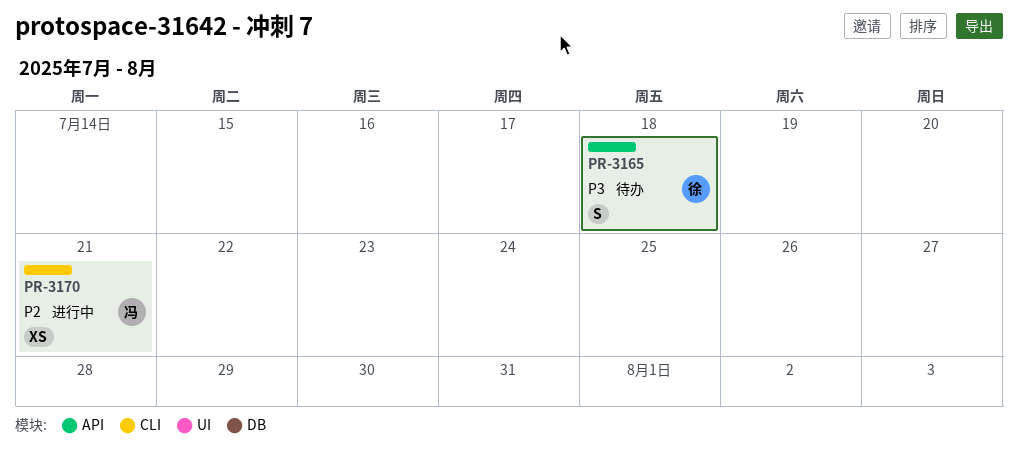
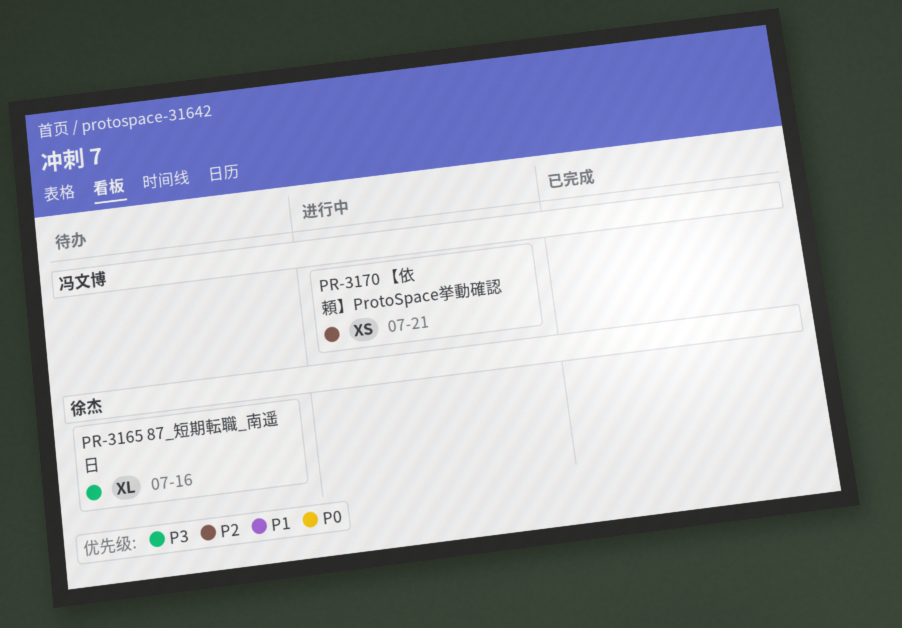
PR-3165, estimate: S -> XL
PR-3165, due: Jul 18 -> Jul 16

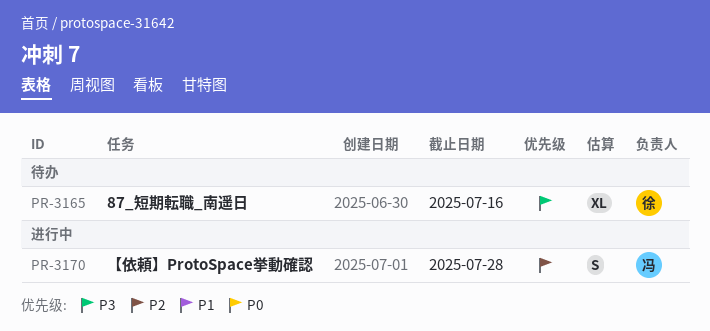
PR-3170, estimate: XS -> S
PR-3170, due: Jul 21 -> Jul 28

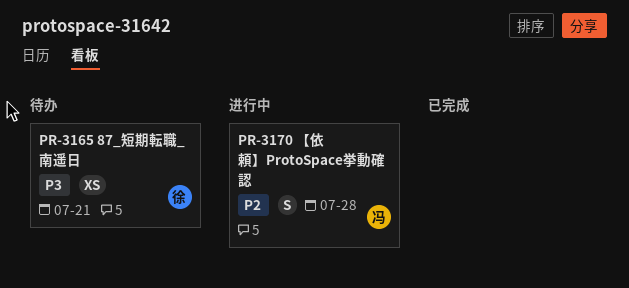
PR-3165, estimate: XL -> XS
PR-3165, due: Jul 16 -> Jul 21

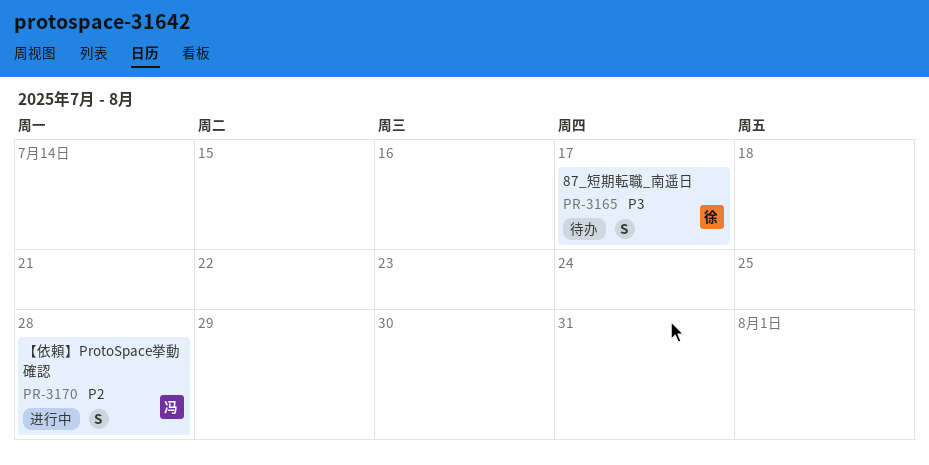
PR-3165, estimate: XS -> S
PR-3165, due: Jul 21 -> Jul 17

